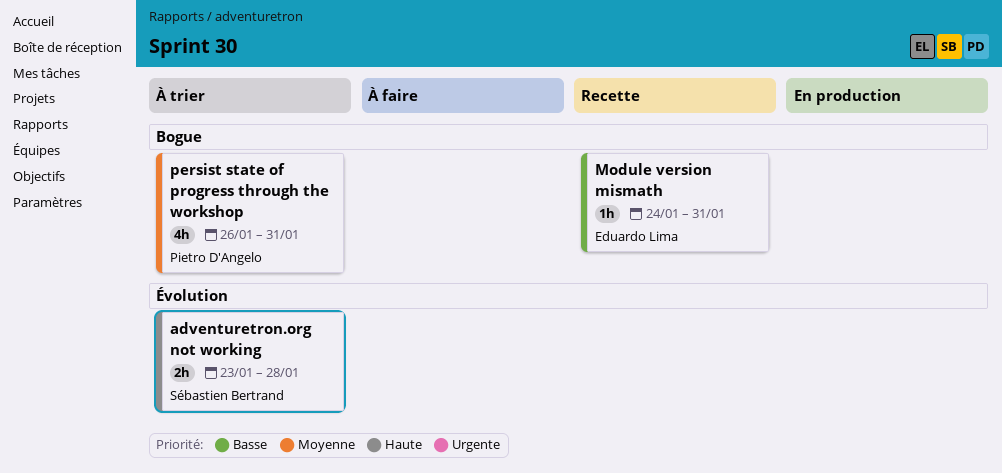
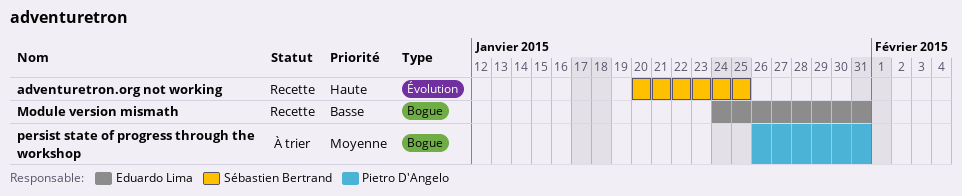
adventuretron.org not working, status: À trier -> Recette
adventuretron.org not working, start: Jan 23 -> Jan 20
adventuretron.org not working, due: Jan 28 -> Jan 25

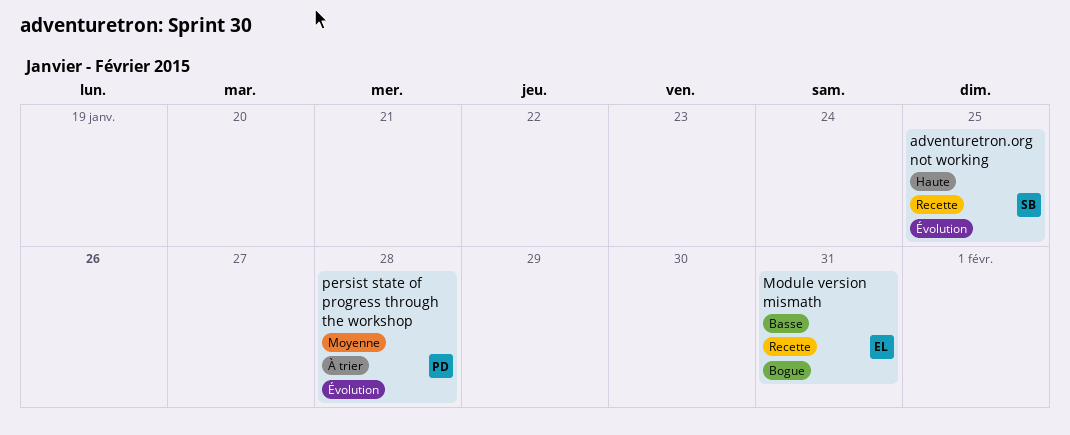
persist state of progress through the workshop, label: Bogue -> Évolution
persist state of progress through the workshop, due: Jan 31 -> Jan 28

